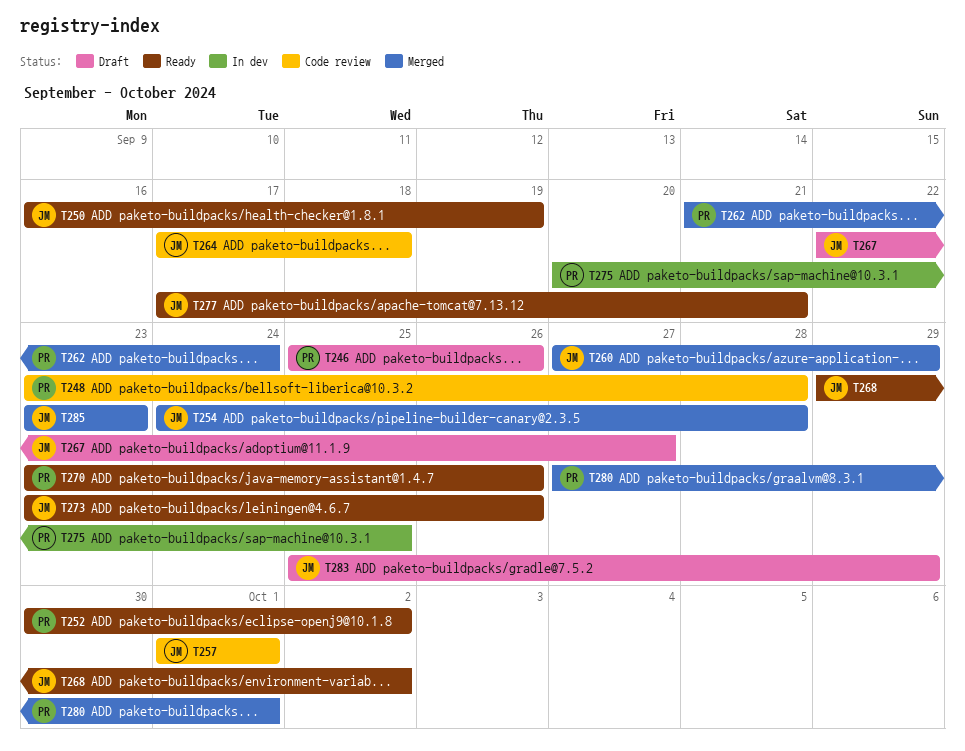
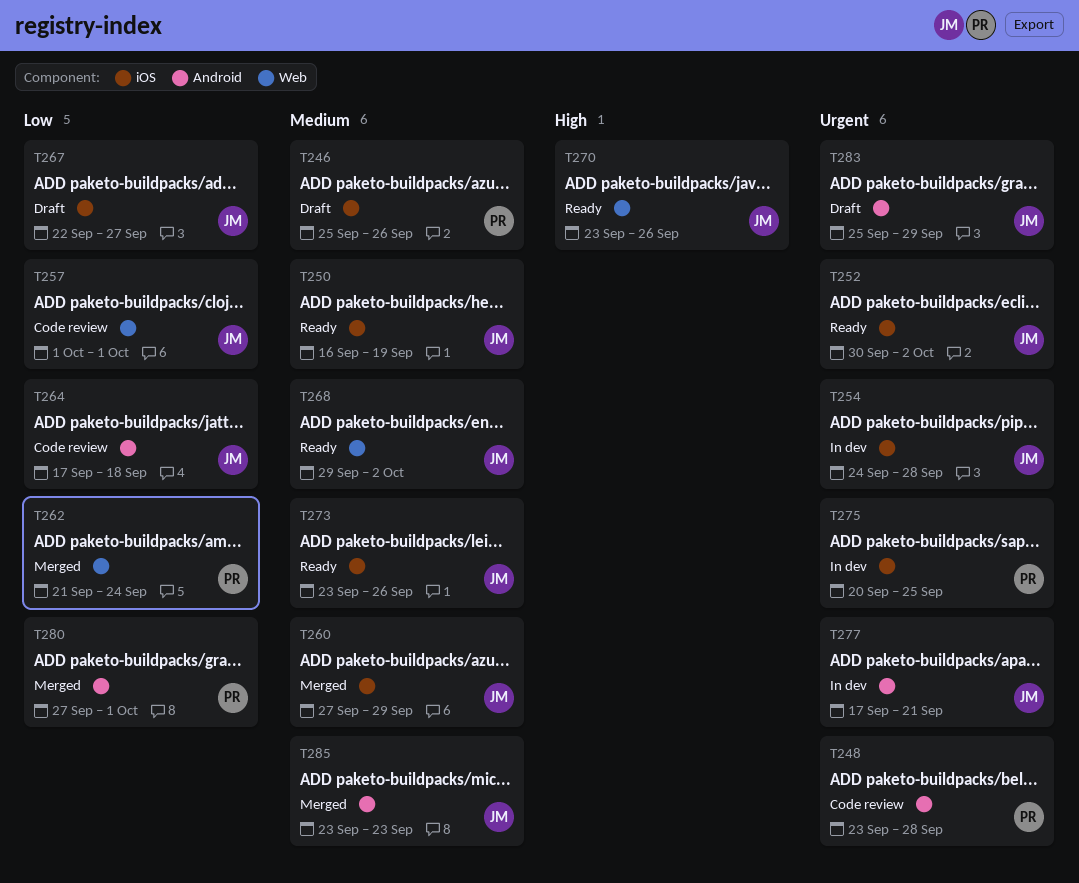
T252, owner: PR -> JM
T254, status: Merged -> In dev
T270, owner: PR -> JM
T277, status: Ready -> In dev

